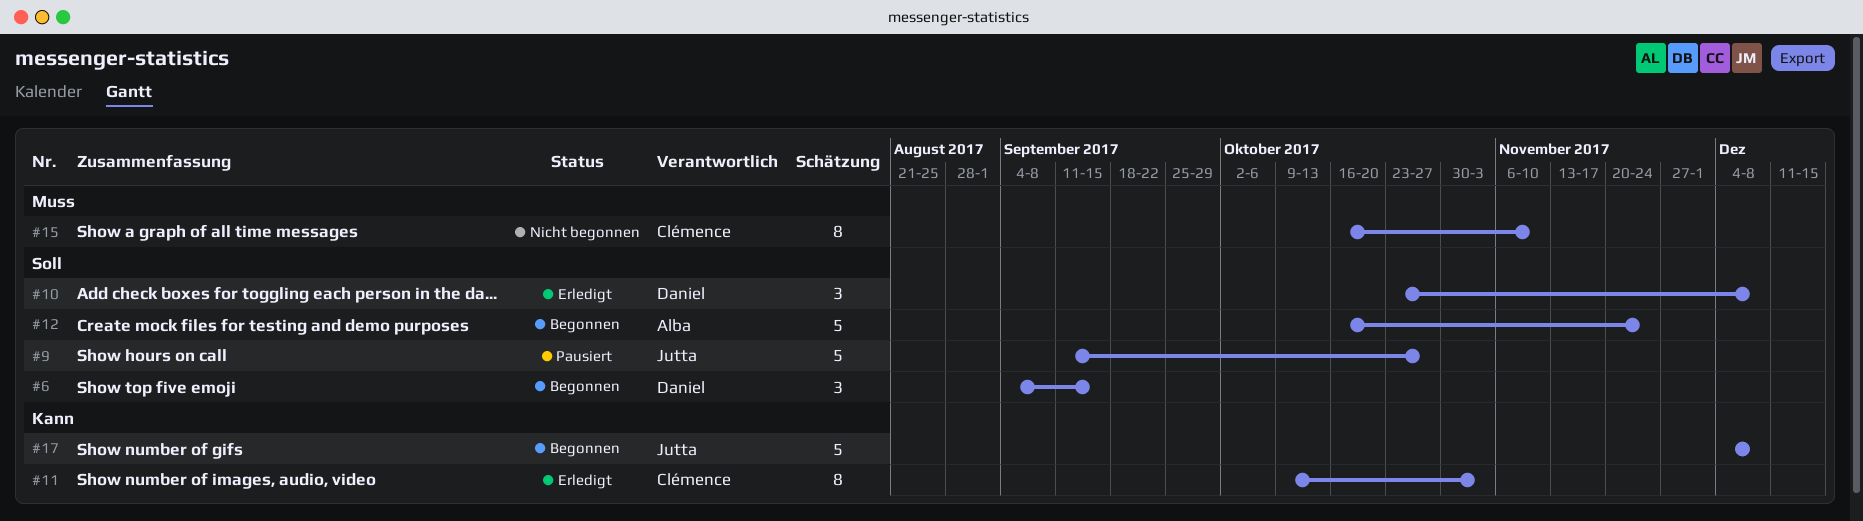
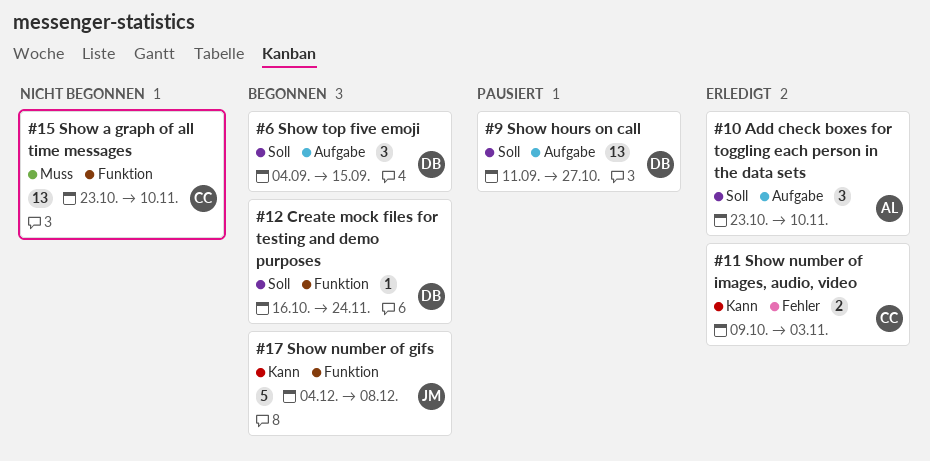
#9, owner: Jutta -> Daniel
#9, estimate: 5 -> 13
#10, owner: Daniel -> Alba
#10, due: Dec 8 -> Nov 10
#11, estimate: 8 -> 2
#12, owner: Alba -> Daniel
#12, estimate: 5 -> 1
#15, estimate: 8 -> 13
#15, start: Oct 16 -> Oct 23

